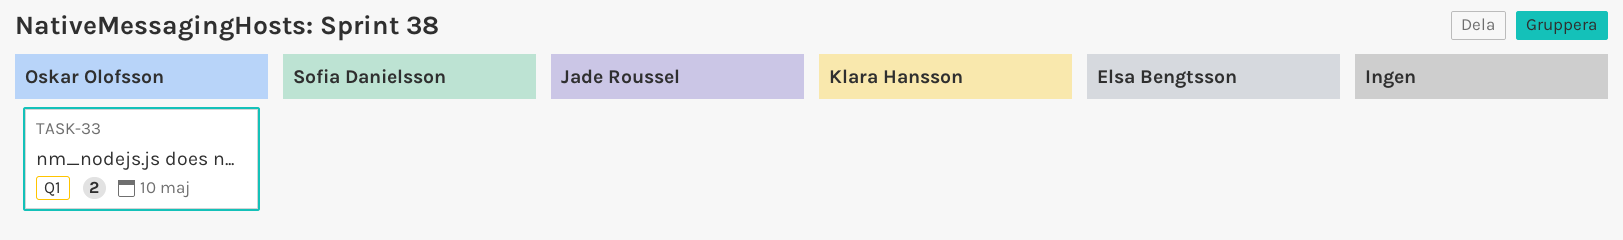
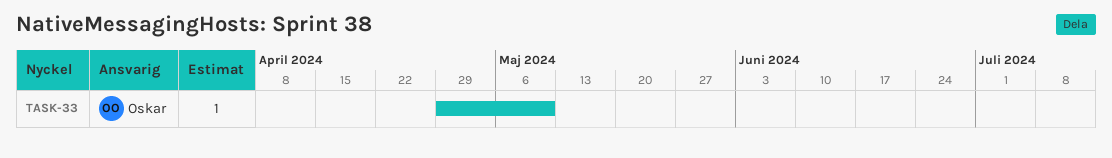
TASK-33, estimate: 2 -> 1

